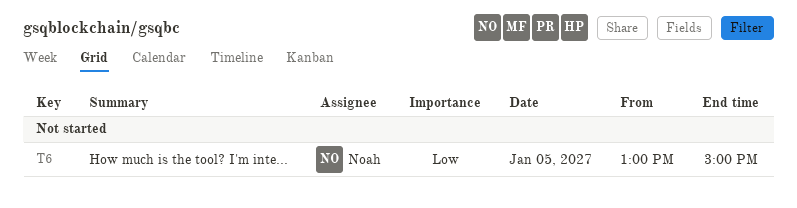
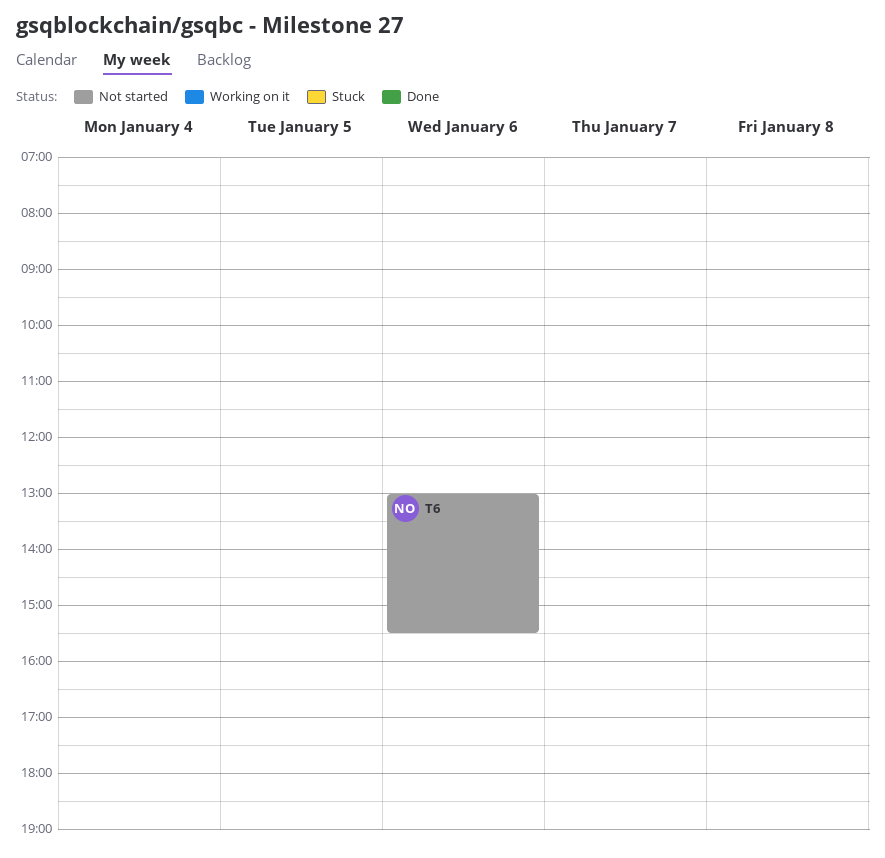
T6, day: Jan 5 -> Jan 6
T6, ends: 15:00 -> 15:30

